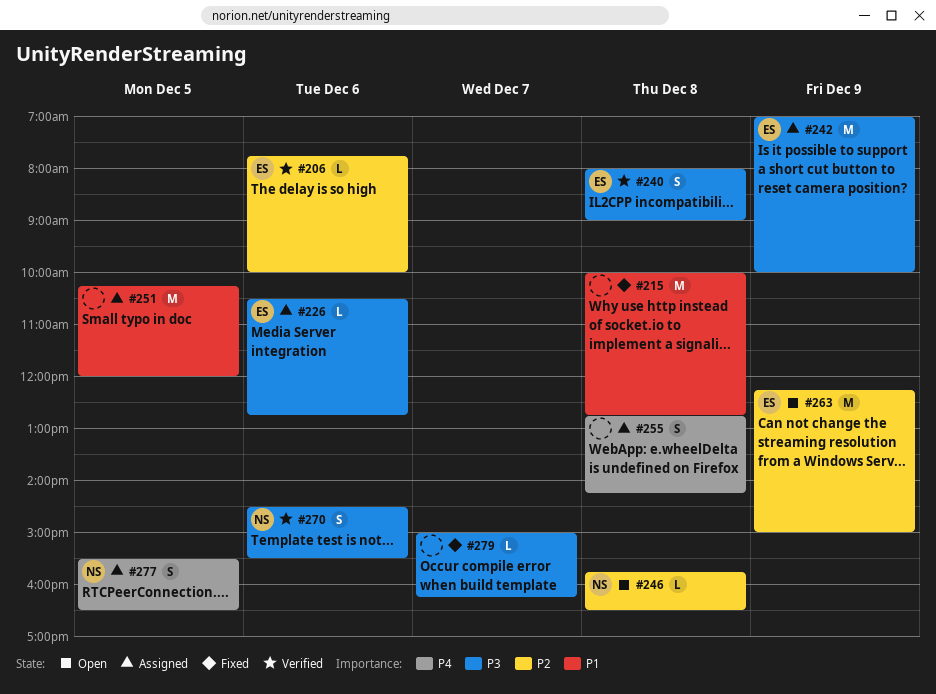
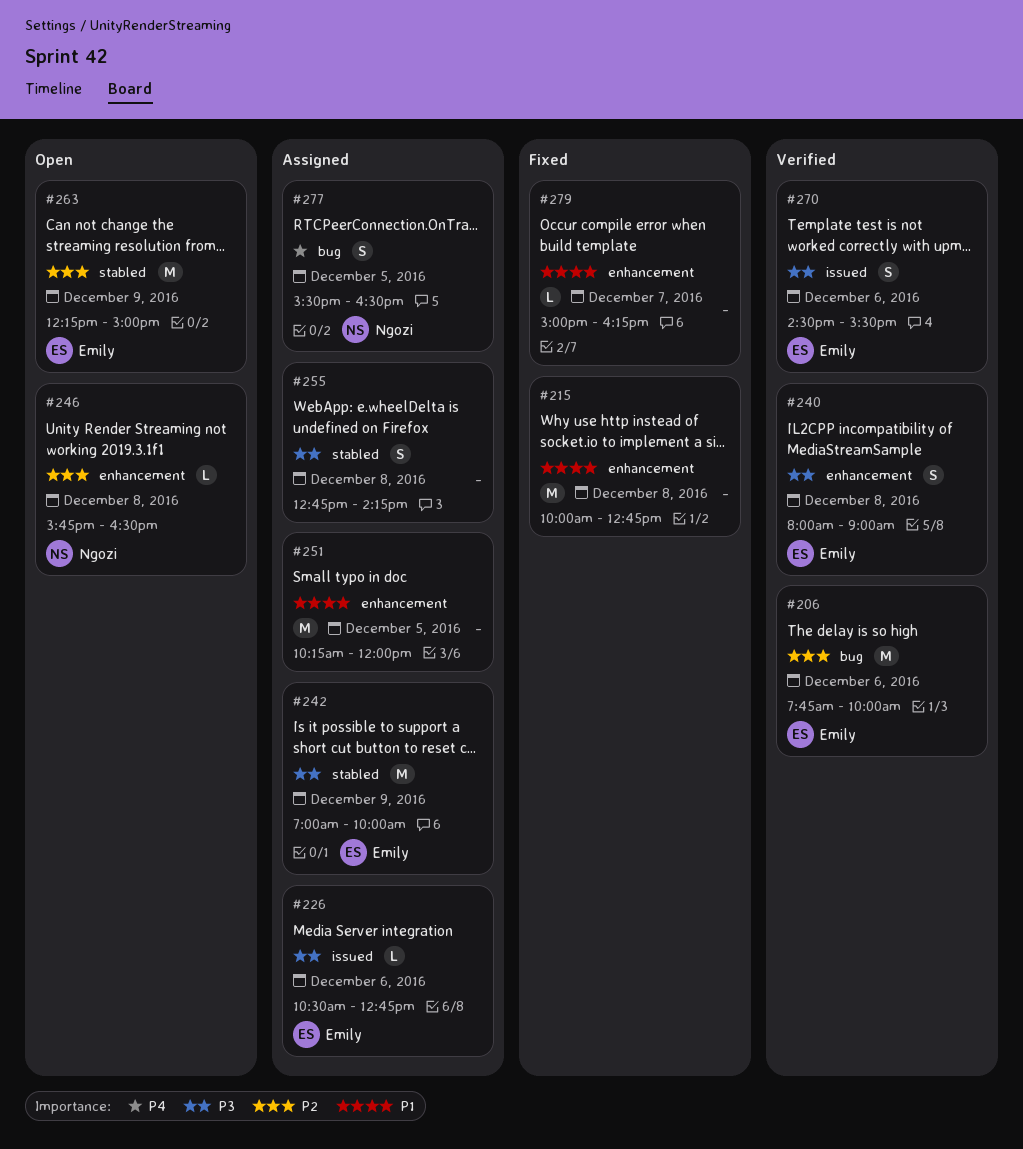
#206, estimate: L -> M
#255, priority: P4 -> P3
#270, owner: Ngozi -> Emily
#279, priority: P3 -> P1

